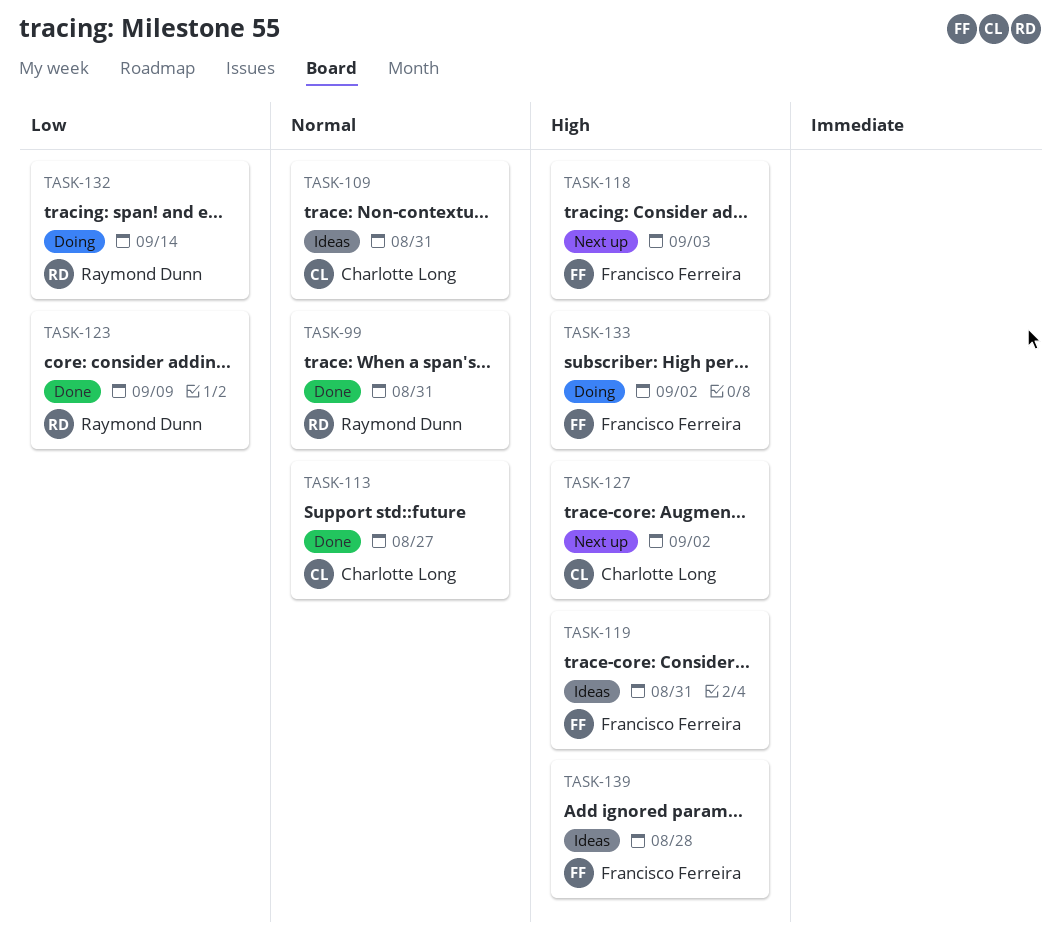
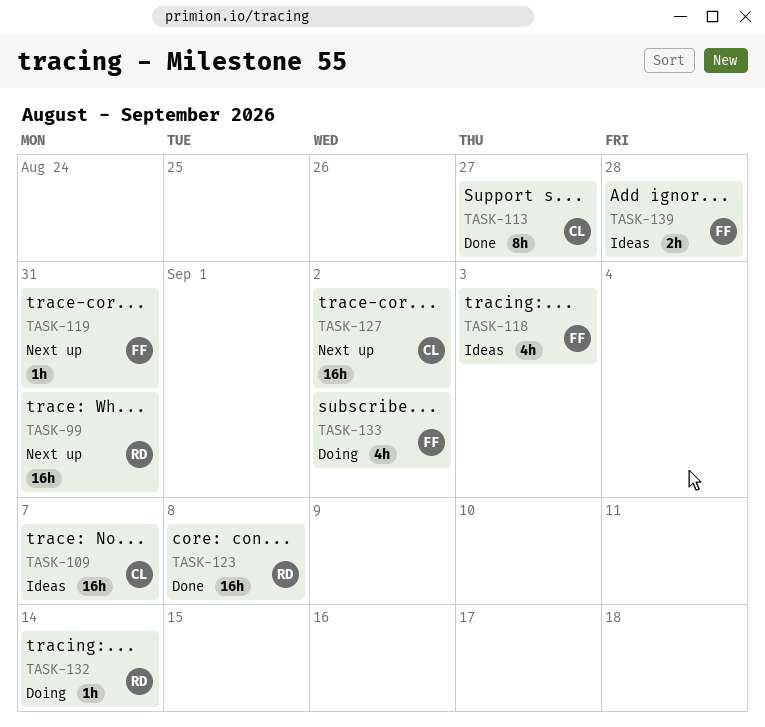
TASK-99, status: Done -> Next up
TASK-109, due: Aug 31 -> Sep 7
TASK-118, status: Next up -> Ideas
TASK-119, status: Ideas -> Next up
TASK-123, due: Sep 9 -> Sep 8

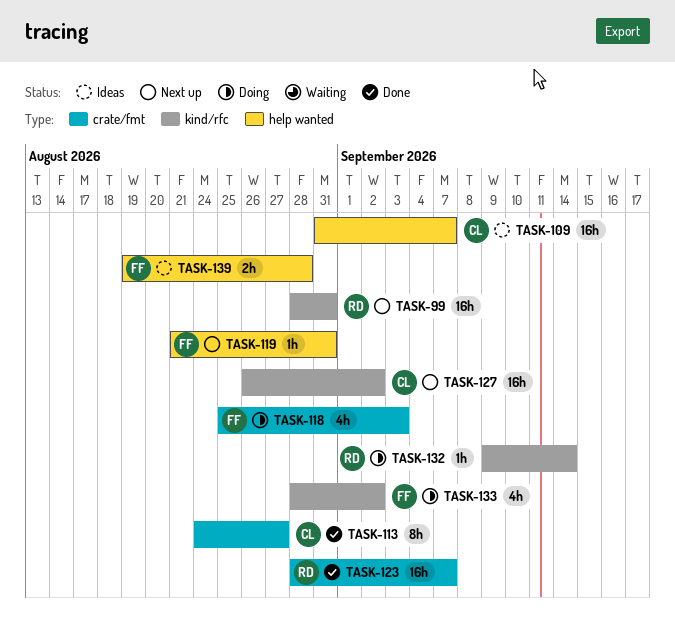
TASK-118, status: Ideas -> Doing
TASK-123, due: Sep 8 -> Sep 7

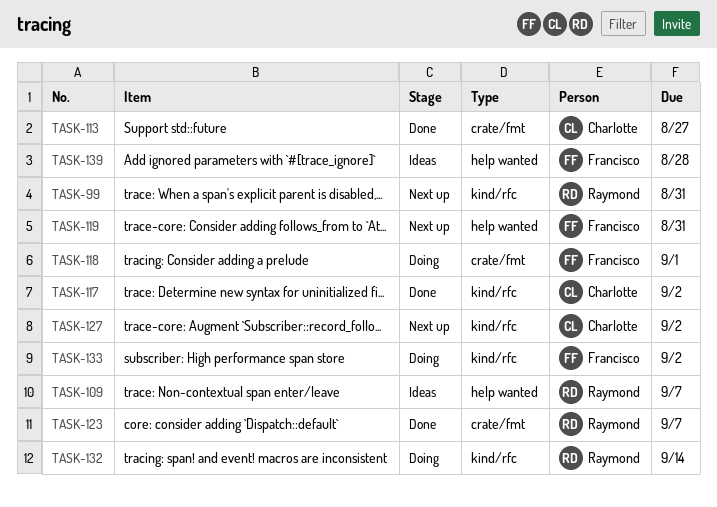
TASK-109, owner: Charlotte -> Raymond
TASK-117: none -> present
TASK-118, due: Sep 3 -> Sep 1

